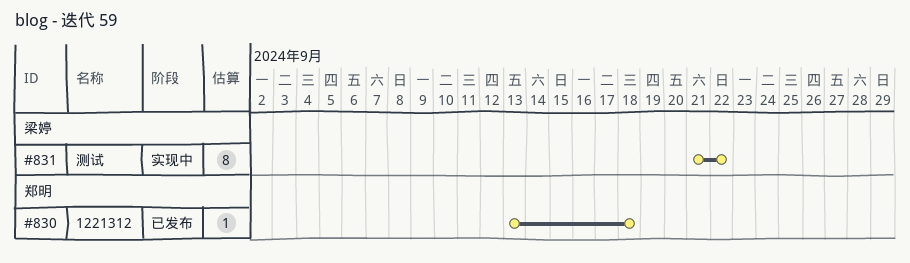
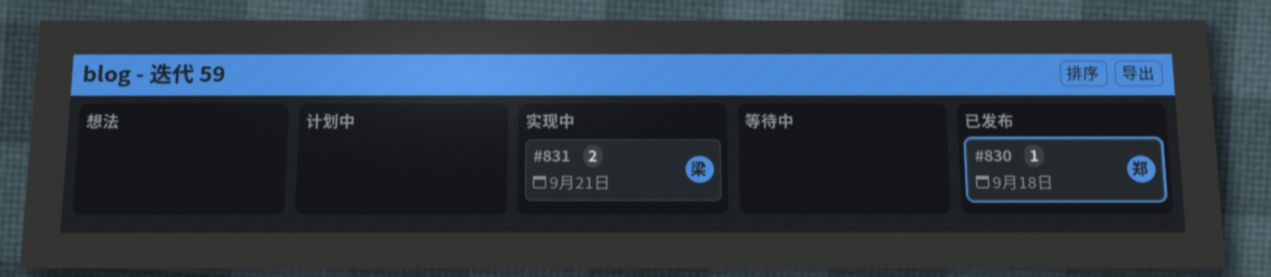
#831, estimate: 8 -> 2
#831, due: Sep 22 -> Sep 21

